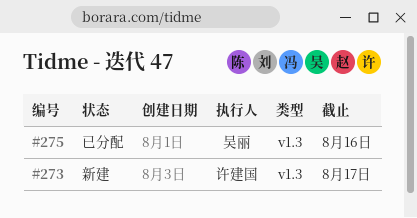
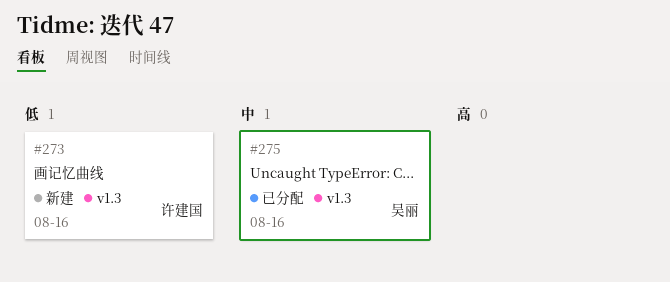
#273, due: Aug 17 -> Aug 16

